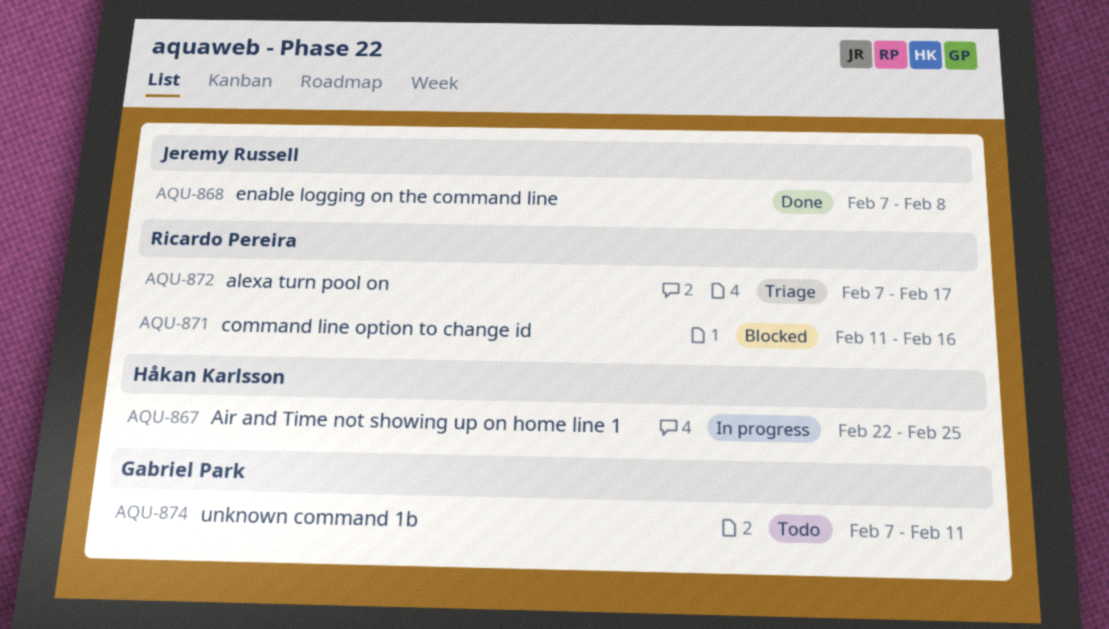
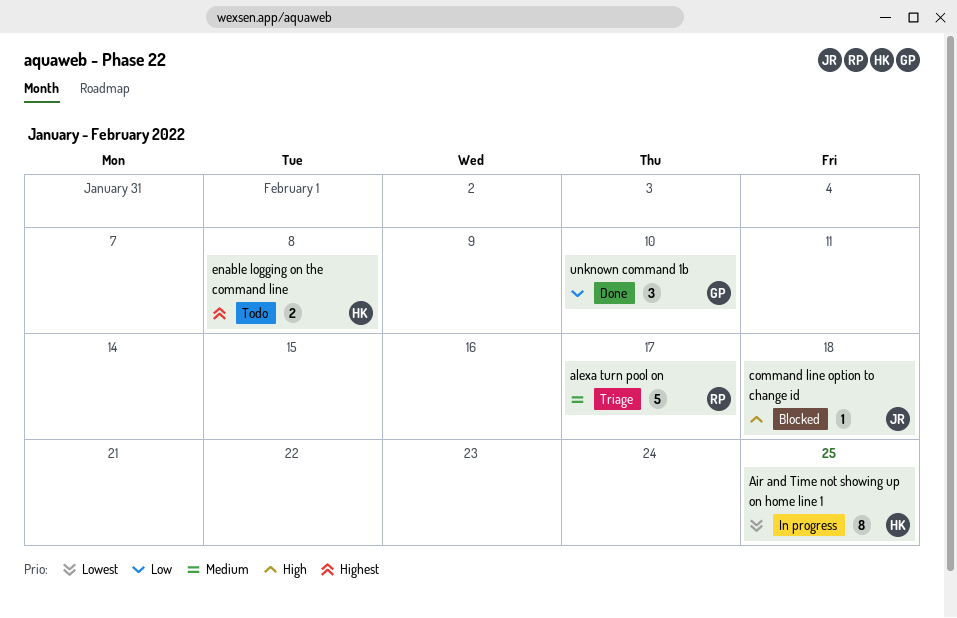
command line option to change id, owner: Ricardo Pereira -> Jeremy Russell
command line option to change id, due: Feb 16 -> Feb 18
enable logging on the command line, status: Done -> Todo
enable logging on the command line, owner: Jeremy Russell -> Håkan Karlsson
unknown command 1b, status: Todo -> Done
unknown command 1b, due: Feb 11 -> Feb 10

